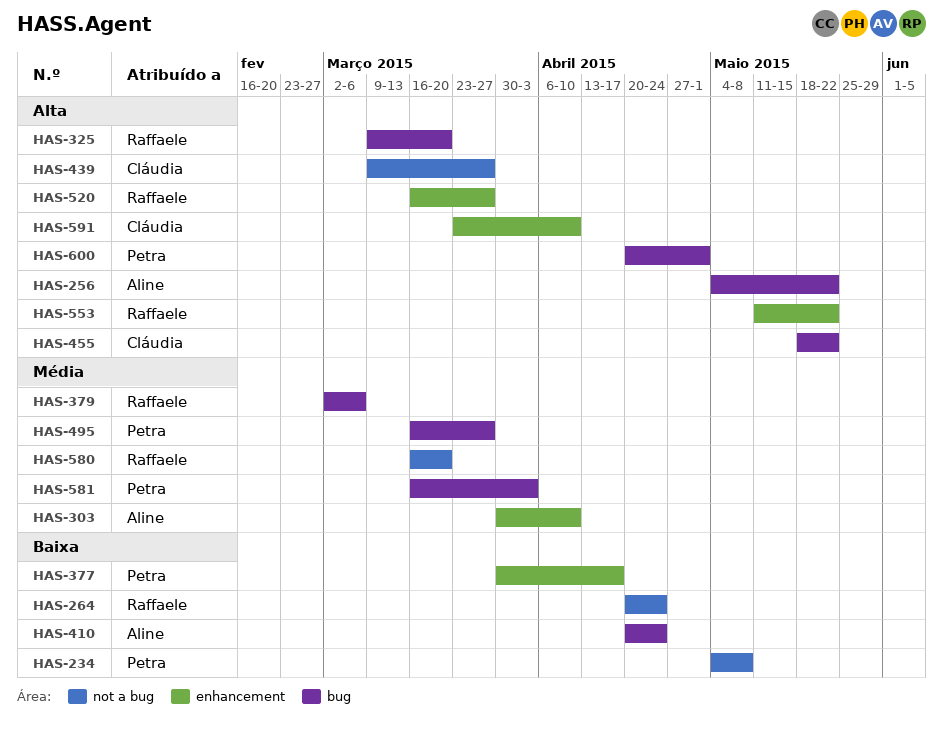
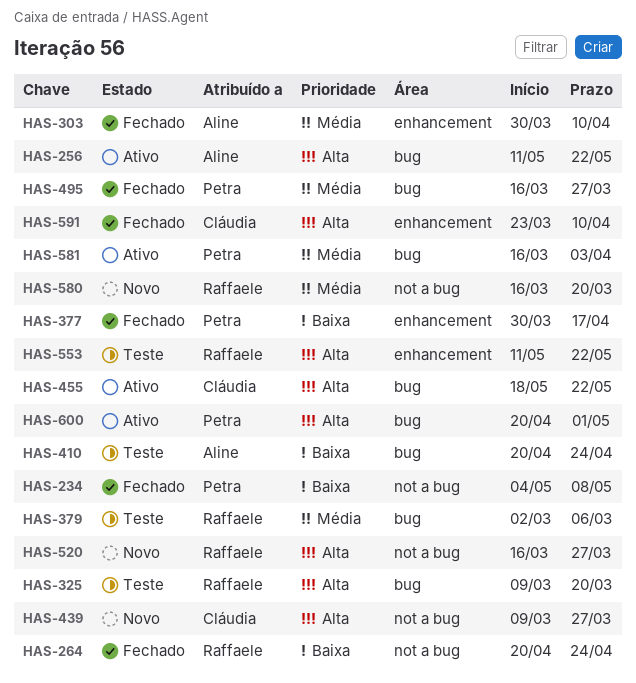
HAS-256, start: May 4 -> May 11
HAS-520, label: enhancement -> not a bug

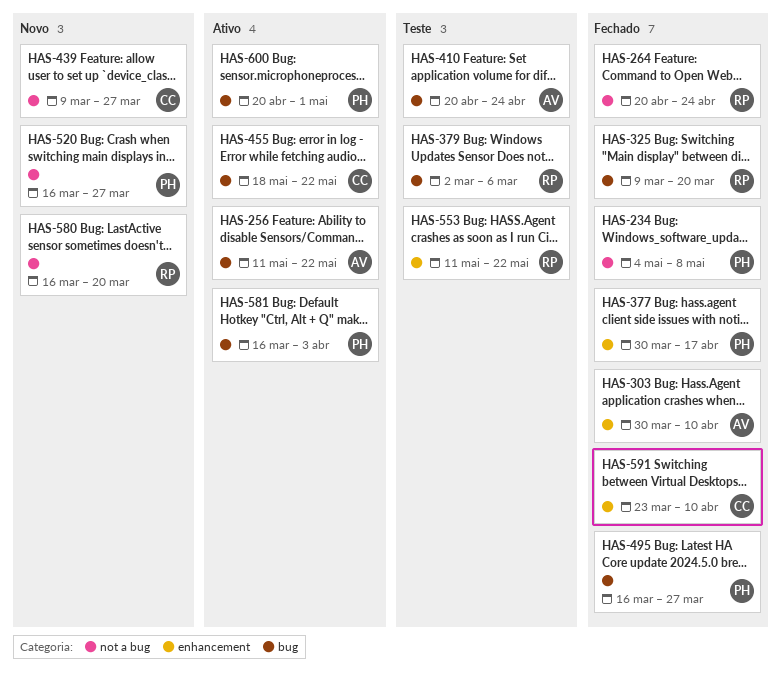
HAS-325, status: Teste -> Fechado
HAS-520, owner: Raffaele -> Petra

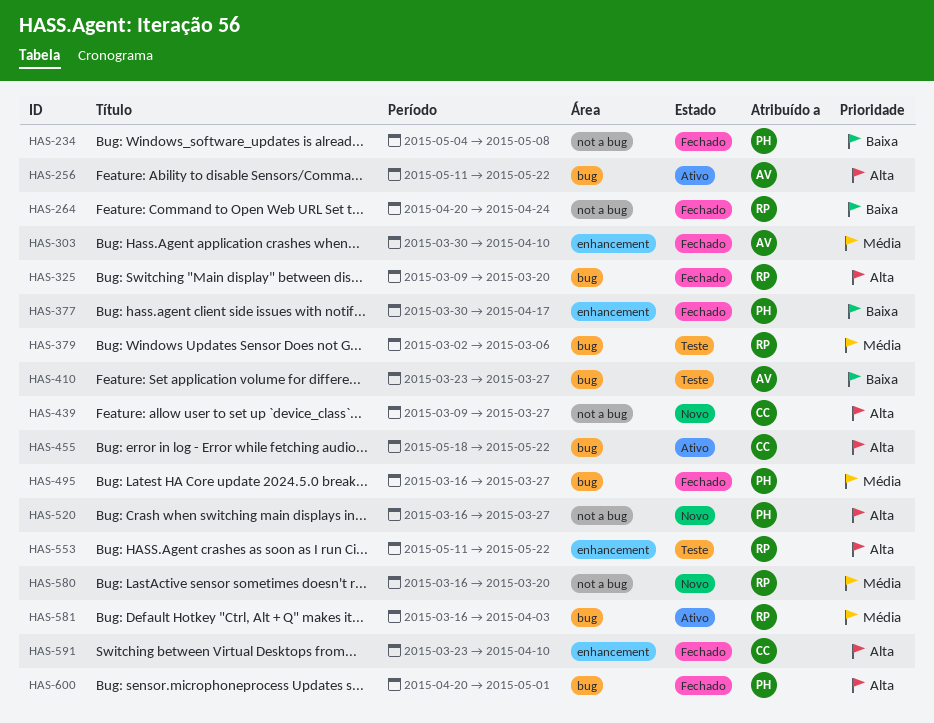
HAS-410, start: Apr 20 -> Mar 23
HAS-410, due: Apr 24 -> Mar 27
HAS-581, owner: PH -> RP
HAS-600, status: Ativo -> Fechado

